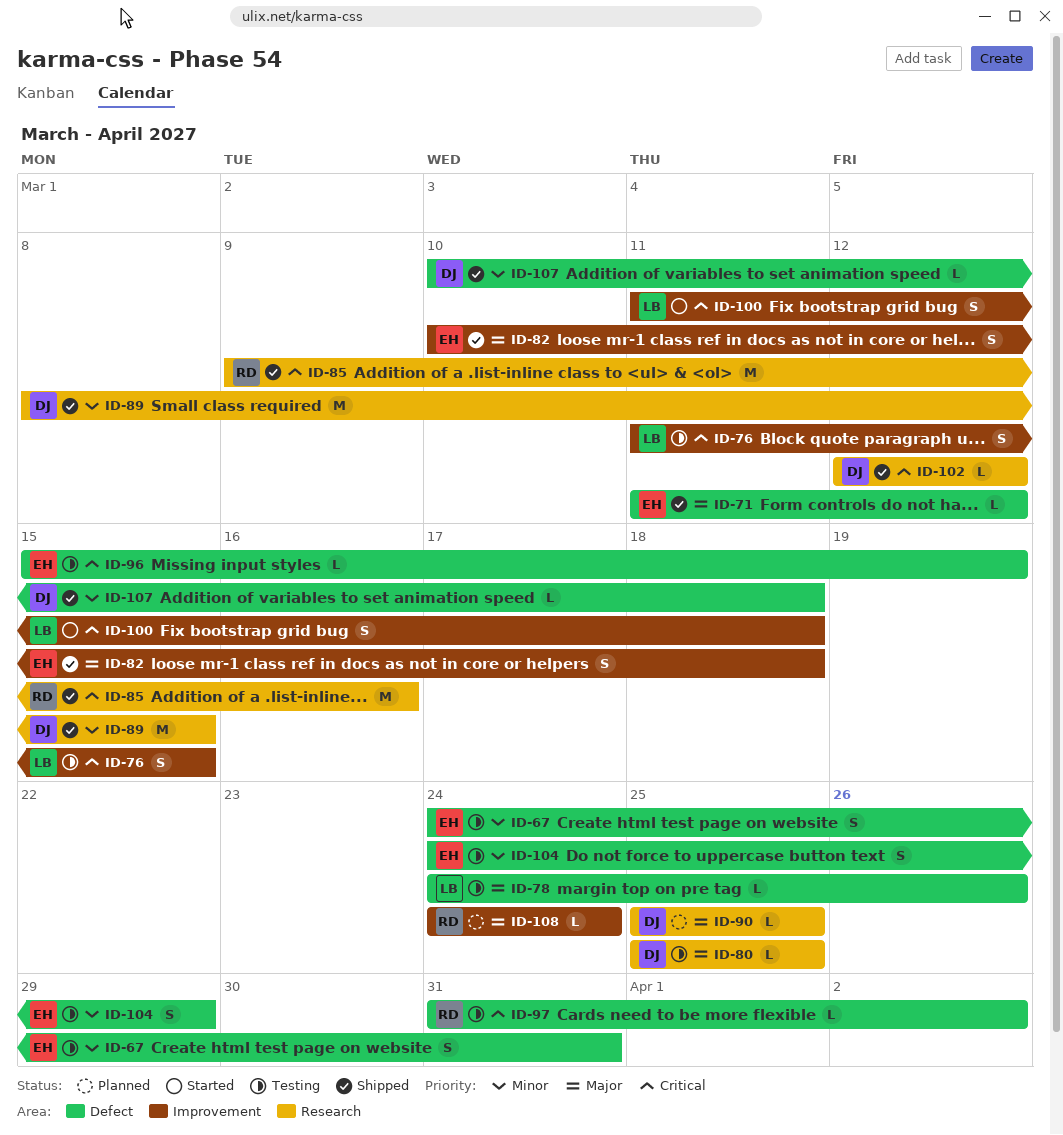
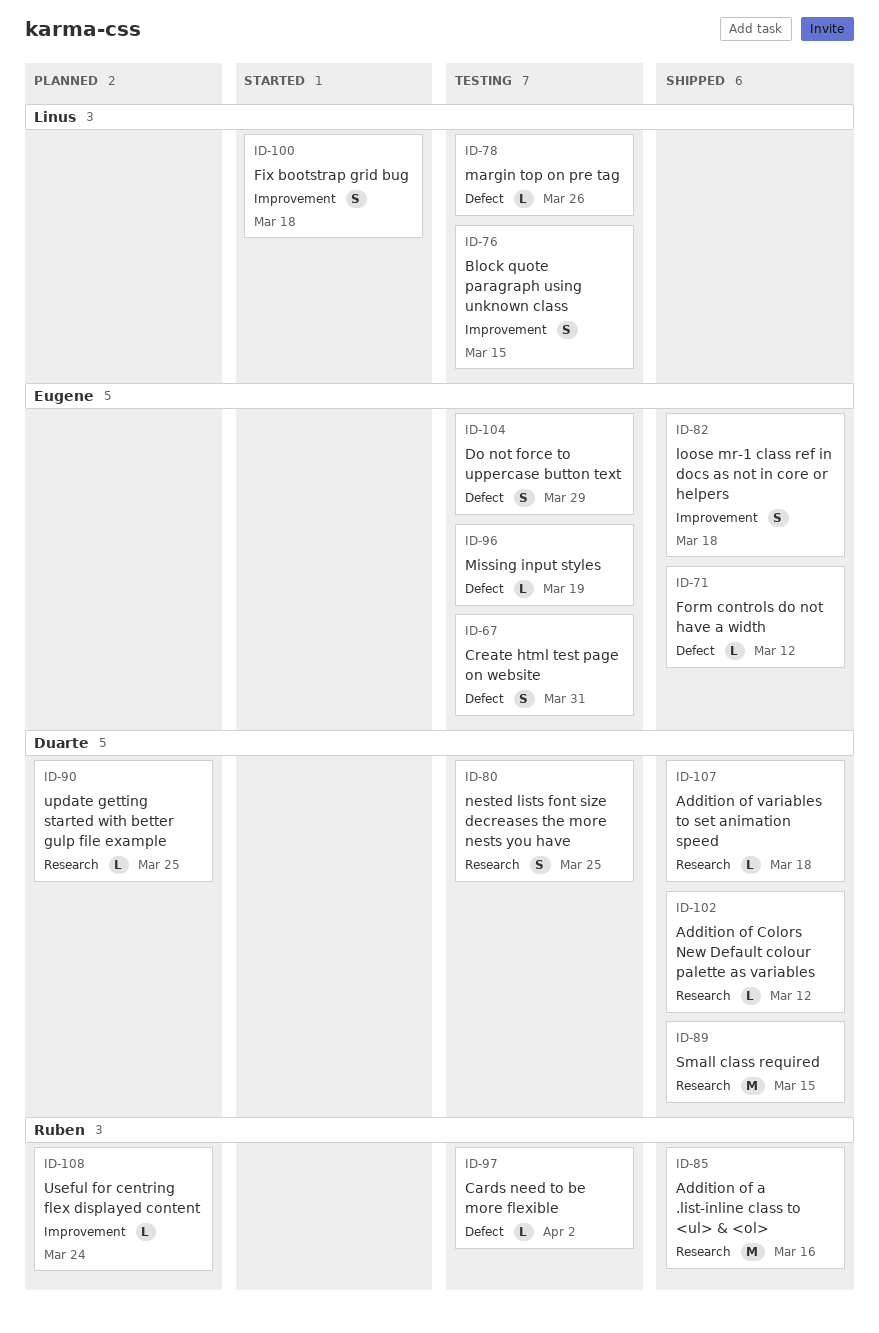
ID-80, estimate: L -> S
ID-107, label: Defect -> Research

